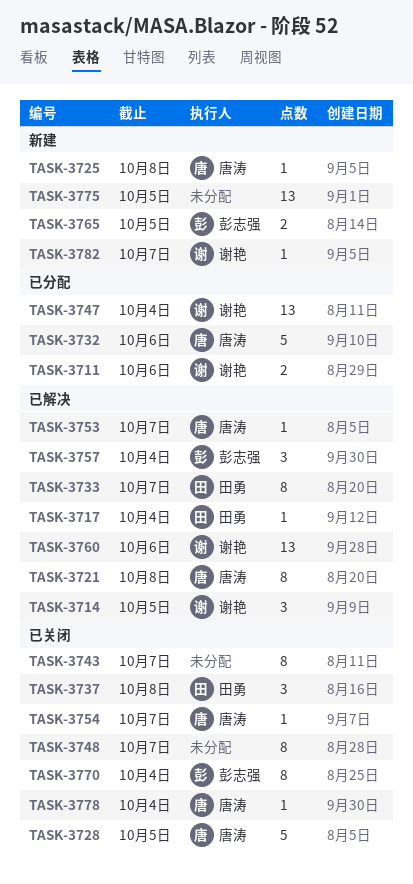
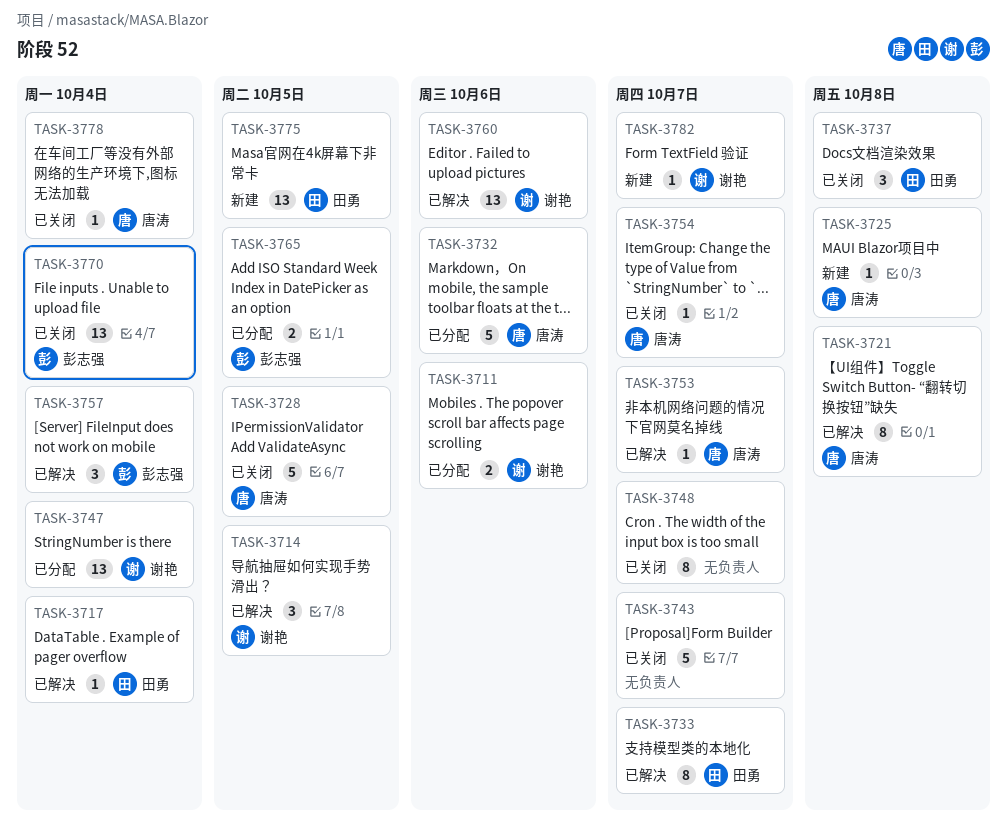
TASK-3743, estimate: 8 -> 5
TASK-3765, status: 新建 -> 已分配
TASK-3770, estimate: 8 -> 13
TASK-3775, owner: none -> 田勇

